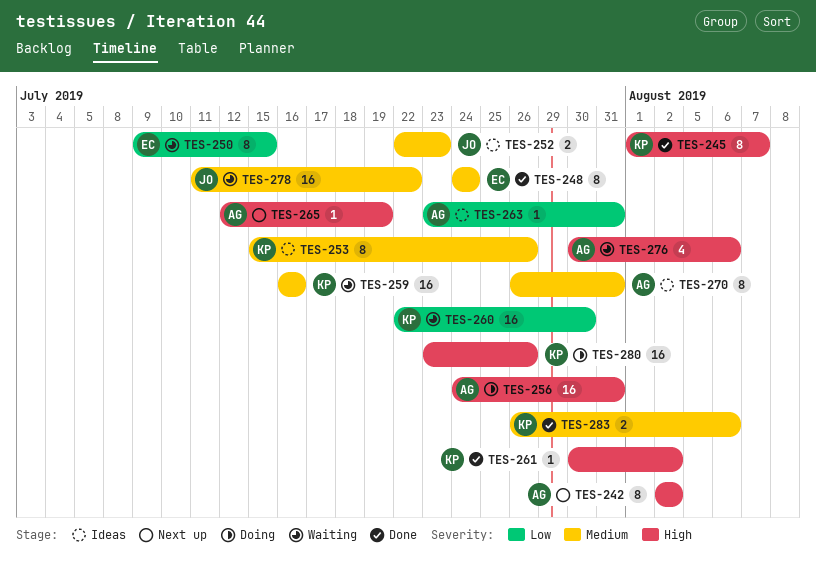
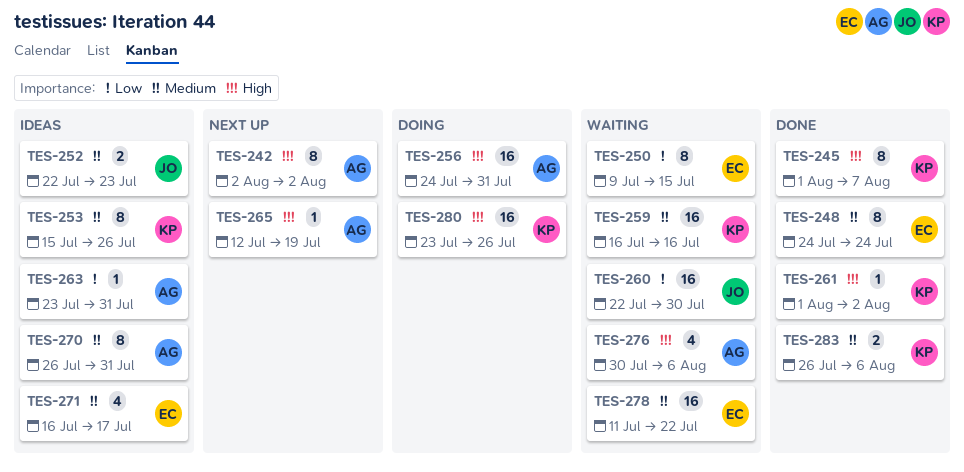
TES-260, owner: KP -> JO
TES-261, start: Jul 30 -> Aug 1
TES-271: none -> present
TES-278, owner: JO -> EC

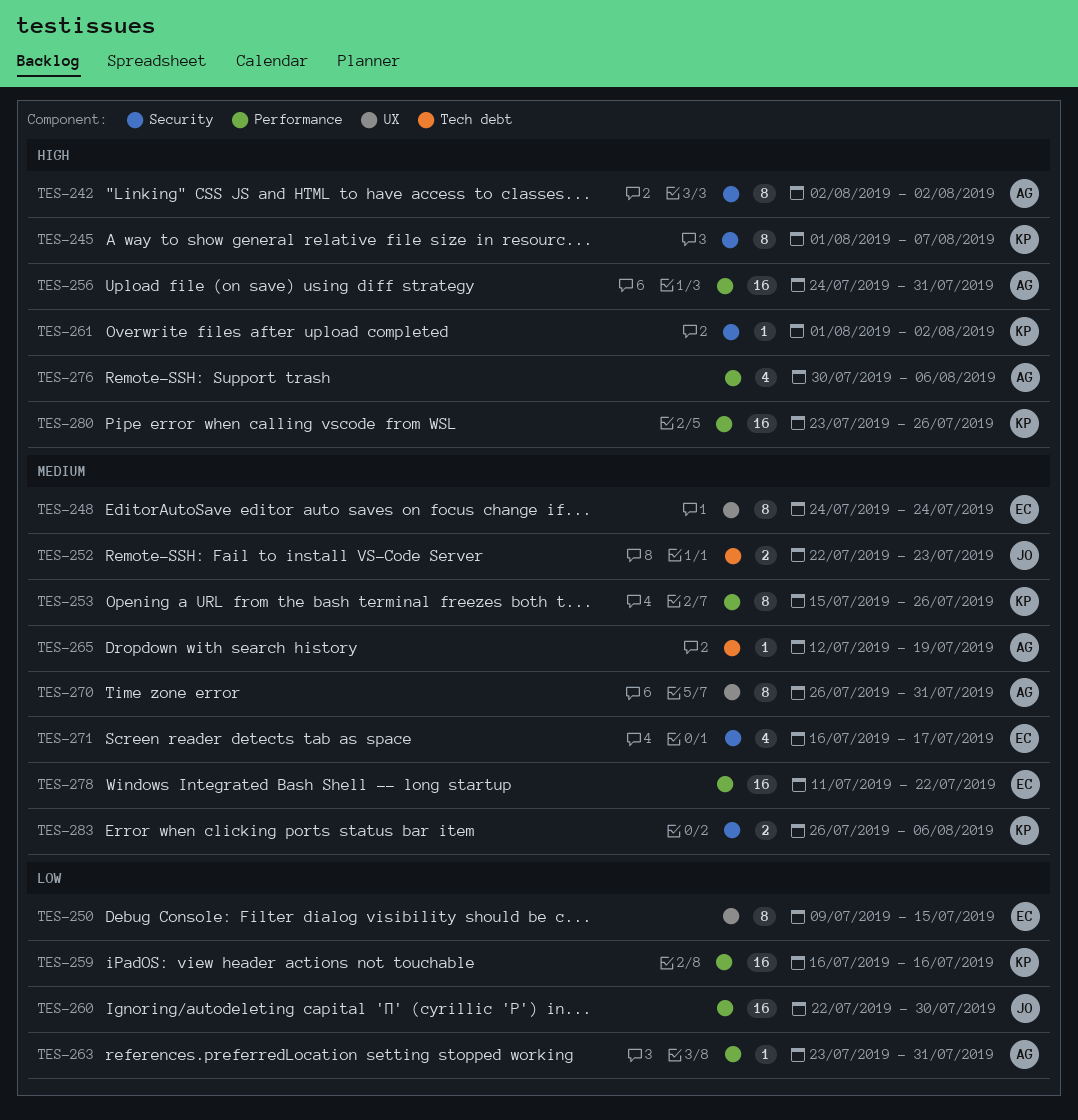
TES-259, priority: Medium -> Low
TES-265, priority: High -> Medium

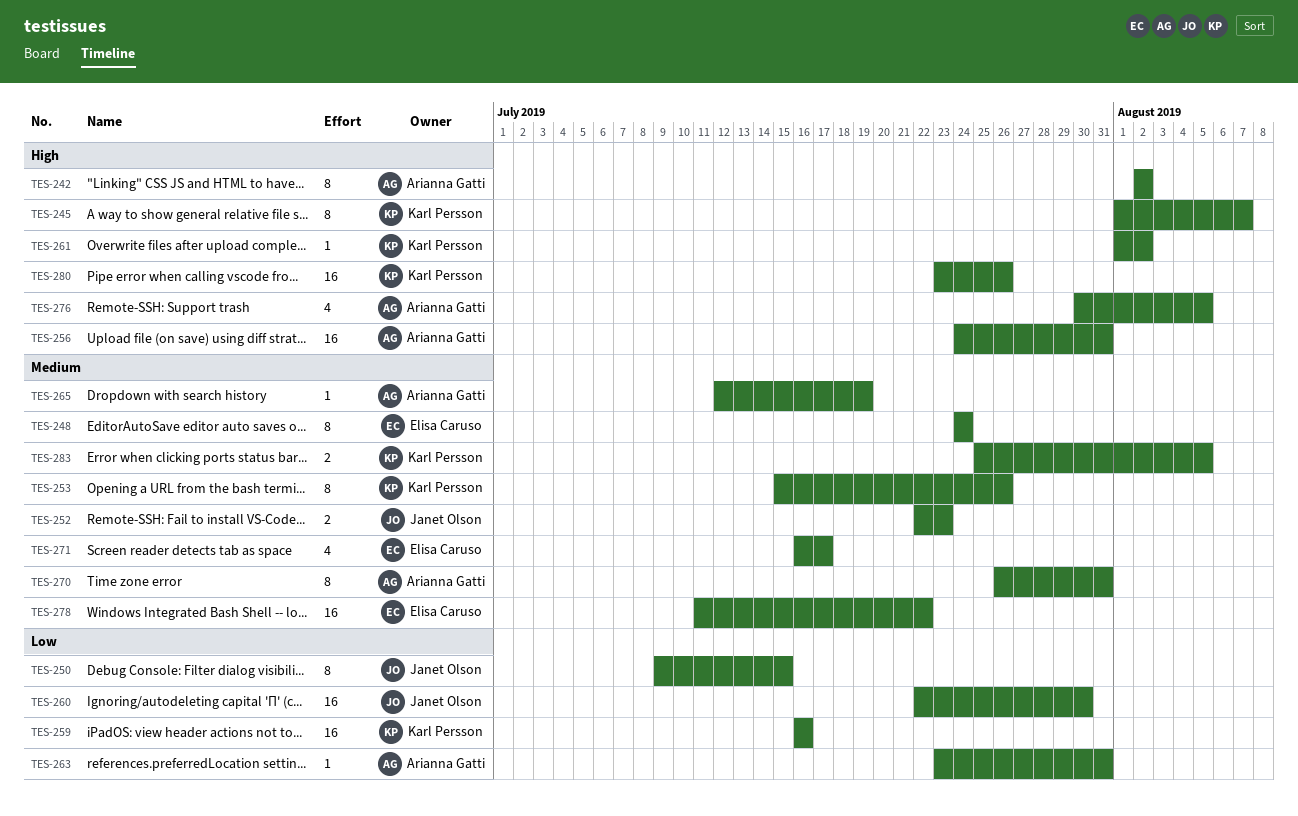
TES-250, owner: Elisa Caruso -> Janet Olson
TES-276, due: Aug 6 -> Aug 5
TES-283, start: Jul 26 -> Jul 25
TES-283, due: Aug 6 -> Aug 5

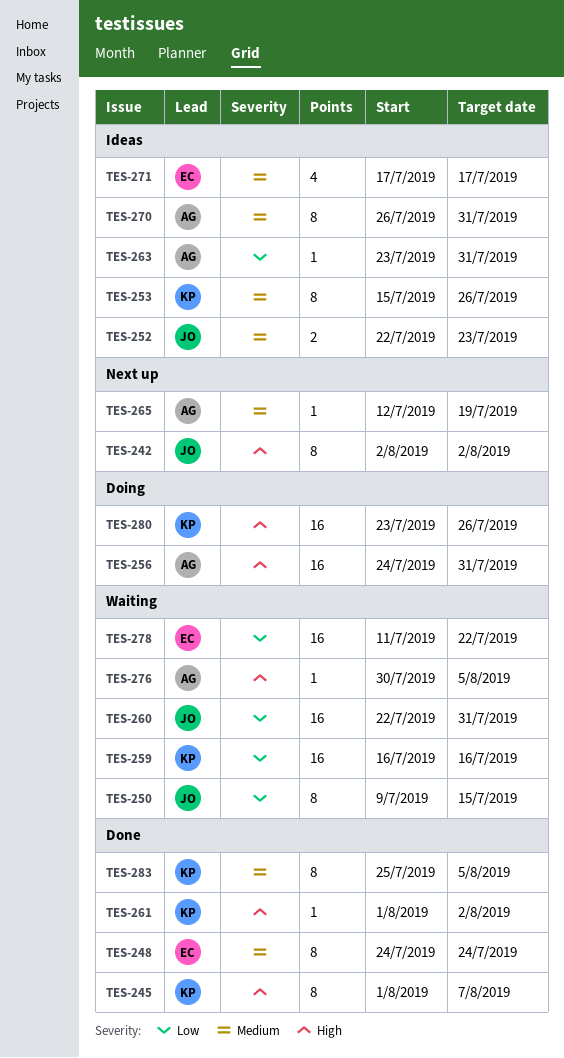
TES-242, owner: Arianna Gatti -> Janet Olson
TES-260, due: Jul 30 -> Jul 31
TES-271, start: Jul 16 -> Jul 17
TES-276, estimate: 4 -> 1
TES-278, priority: Medium -> Low
TES-283, estimate: 2 -> 8

